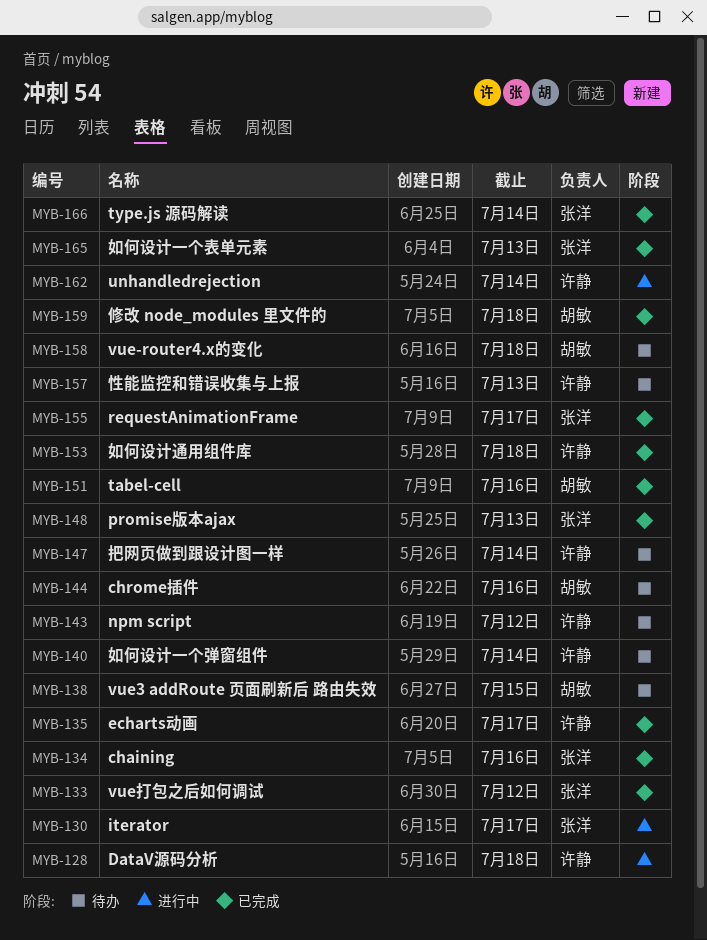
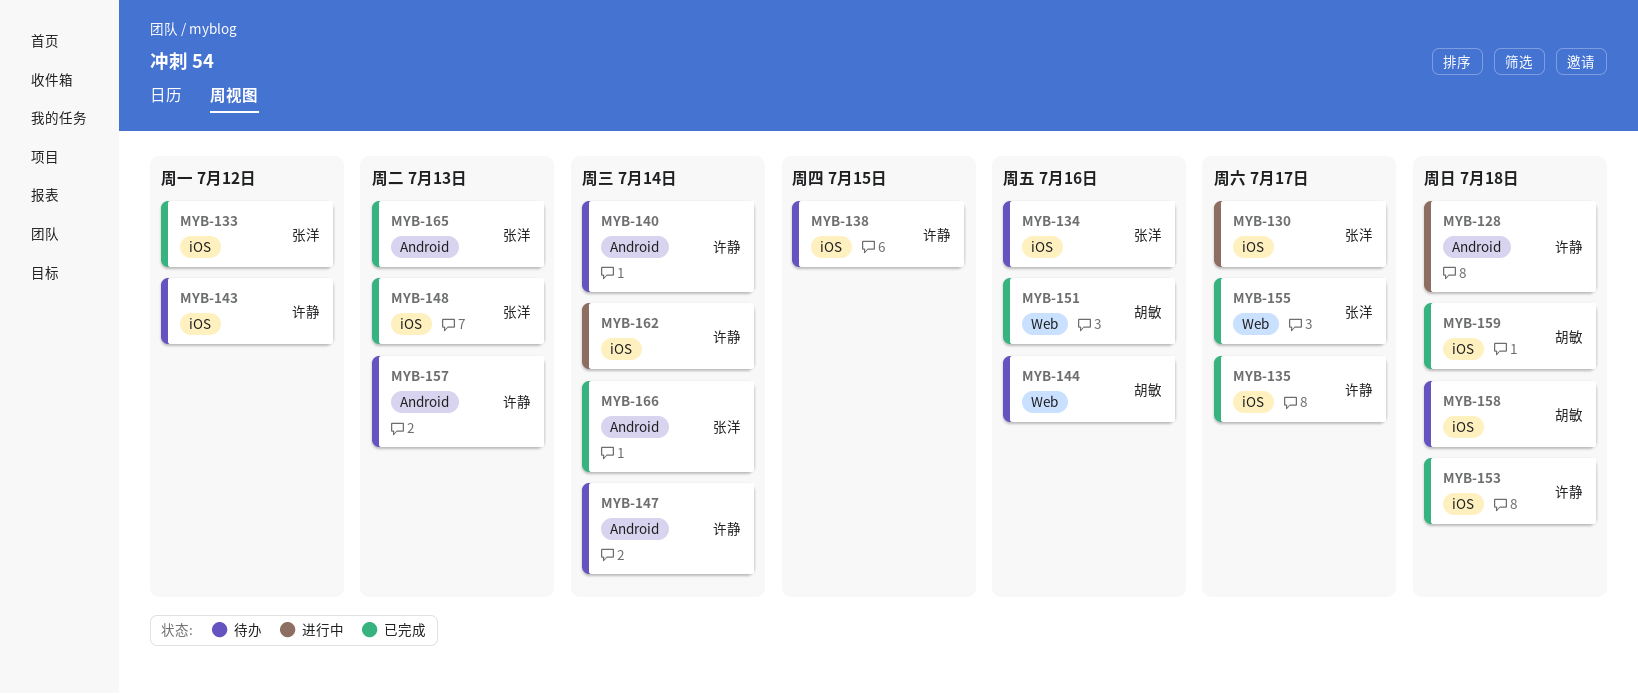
MYB-134, status: 已完成 -> 待办
MYB-138, owner: 胡敏 -> 许静

